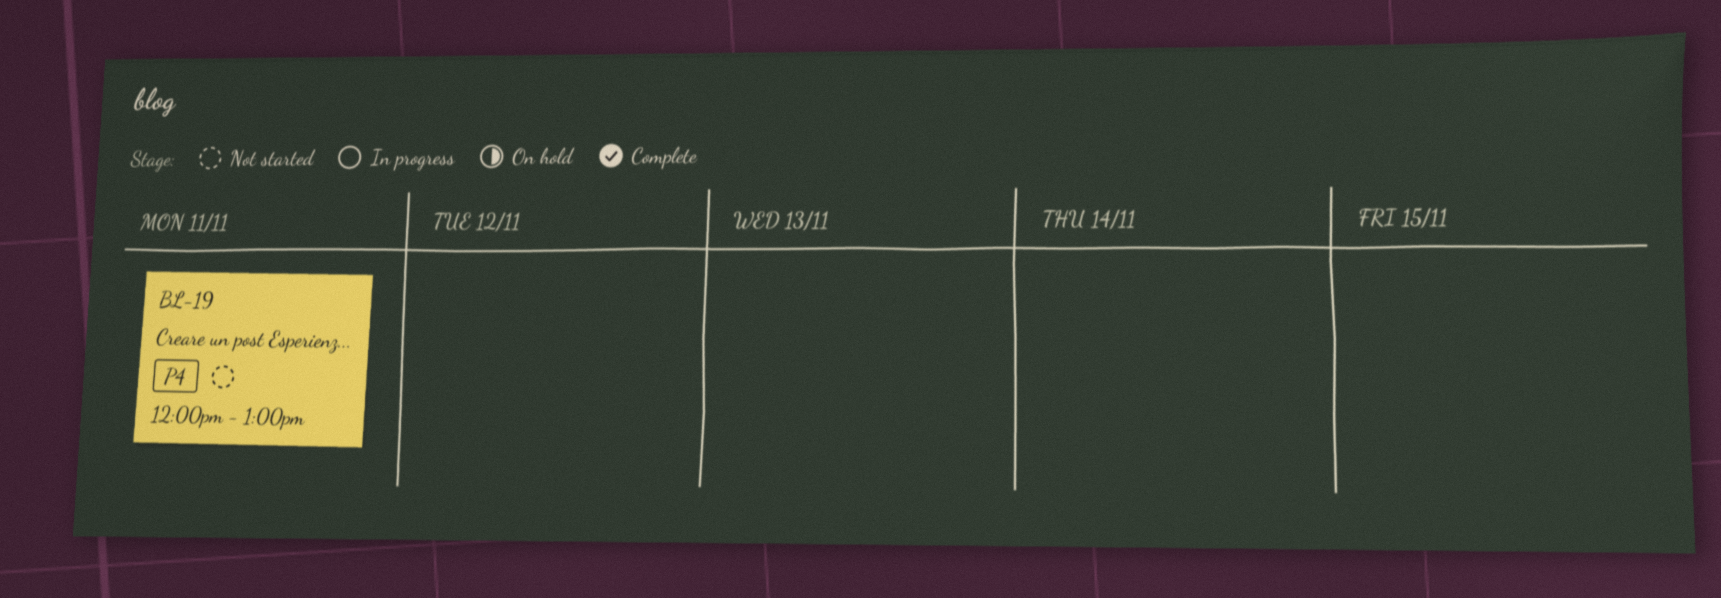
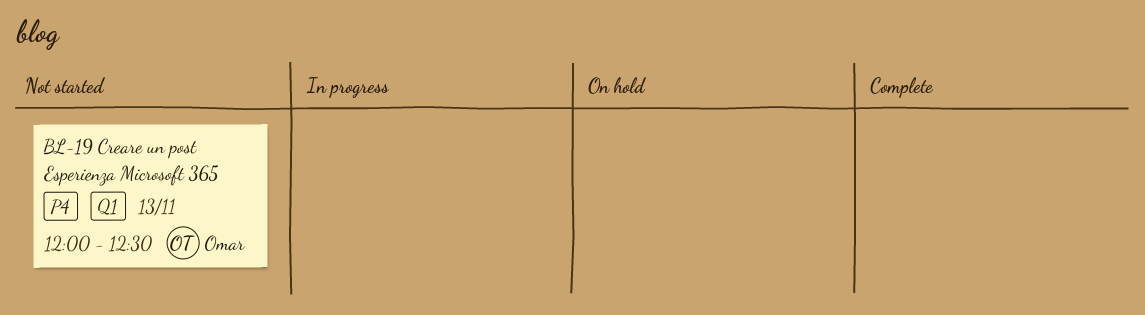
BL-19, day: Nov 11 -> Nov 13
BL-19, ends: 13:00 -> 12:30

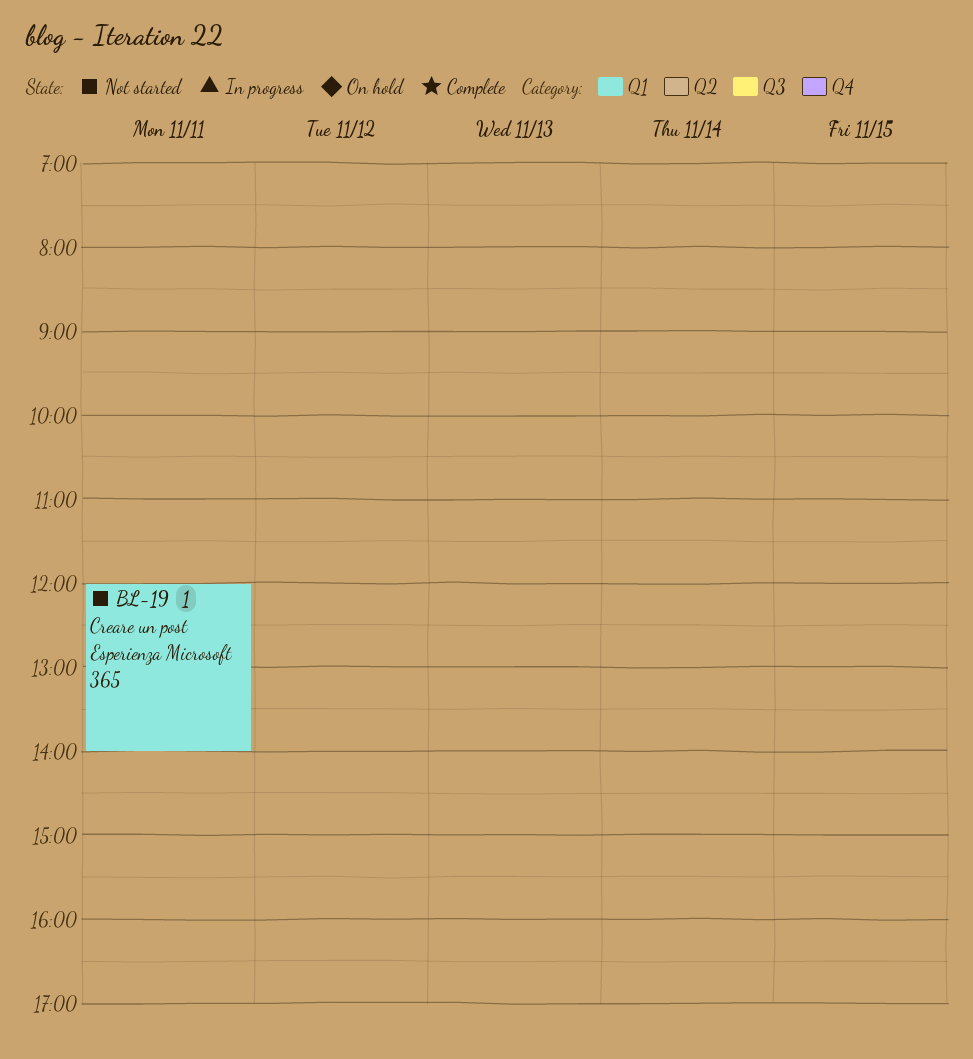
BL-19, day: Nov 13 -> Nov 11
BL-19, ends: 12:30 -> 14:00

